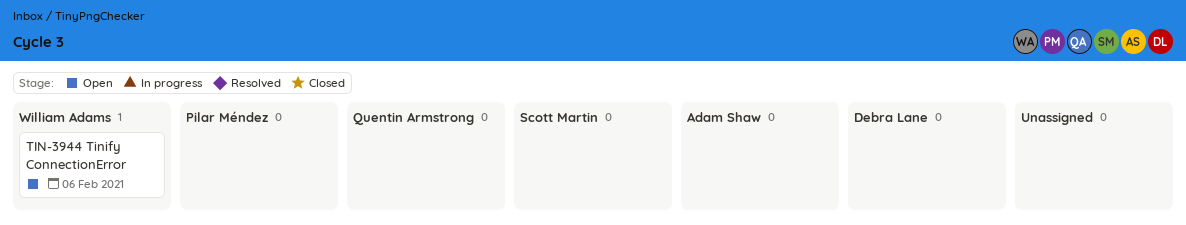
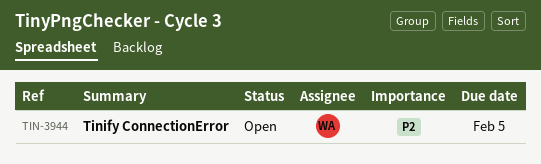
TIN-3944, due: Feb 6 -> Feb 5

